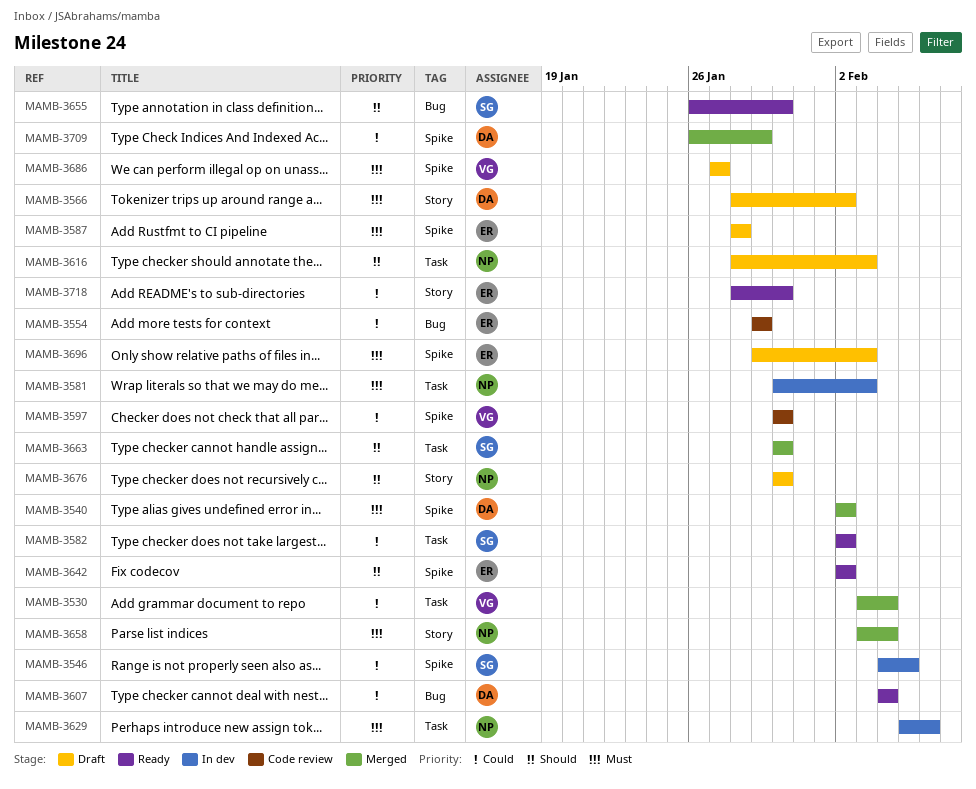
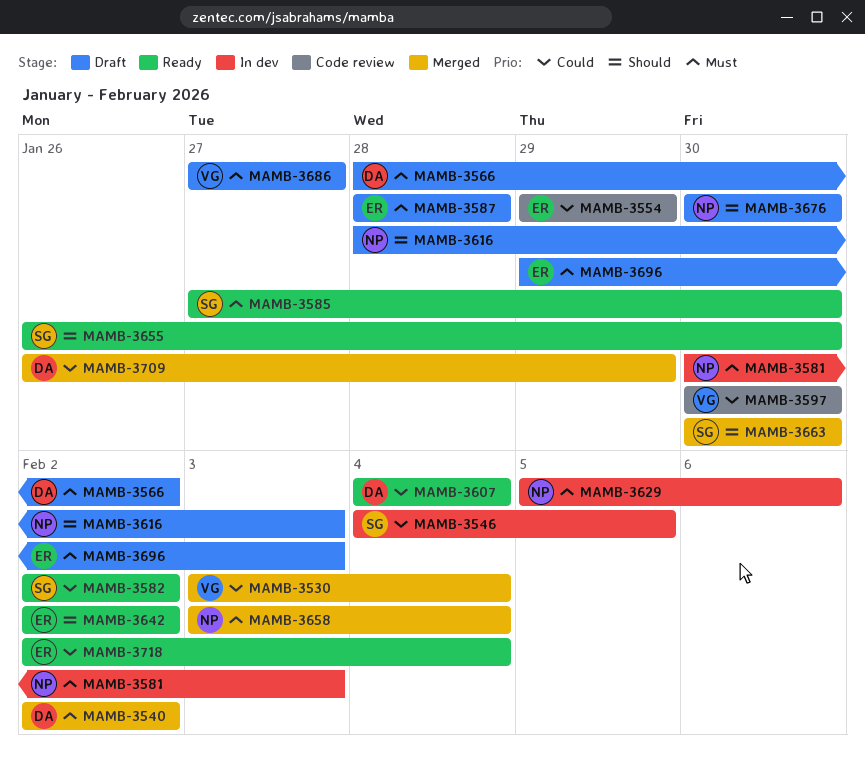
MAMB-3585: none -> present
MAMB-3718, start: Jan 28 -> Feb 2
MAMB-3718, due: Jan 30 -> Feb 4

